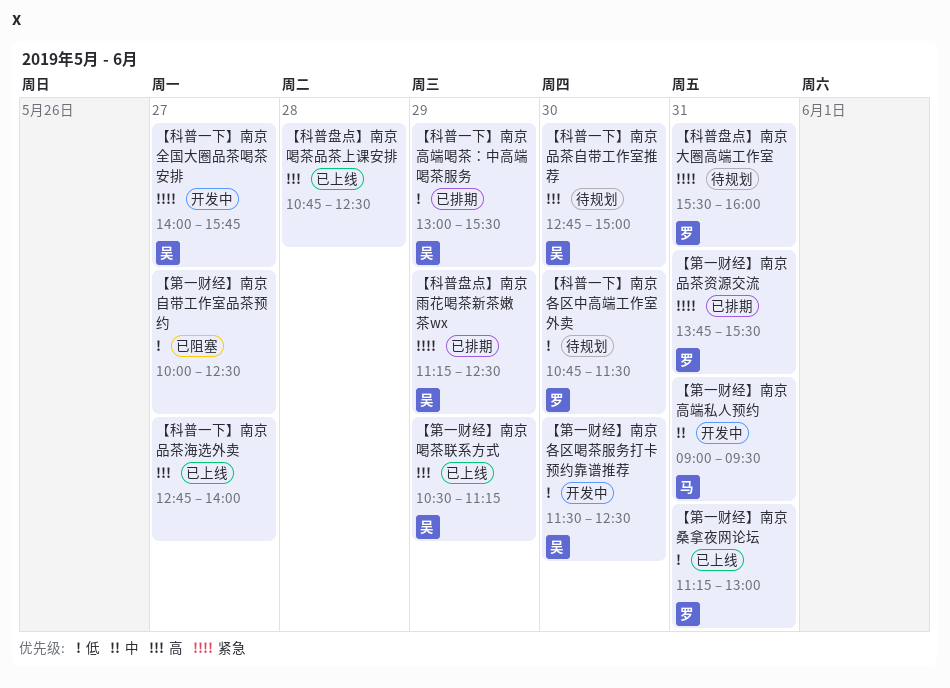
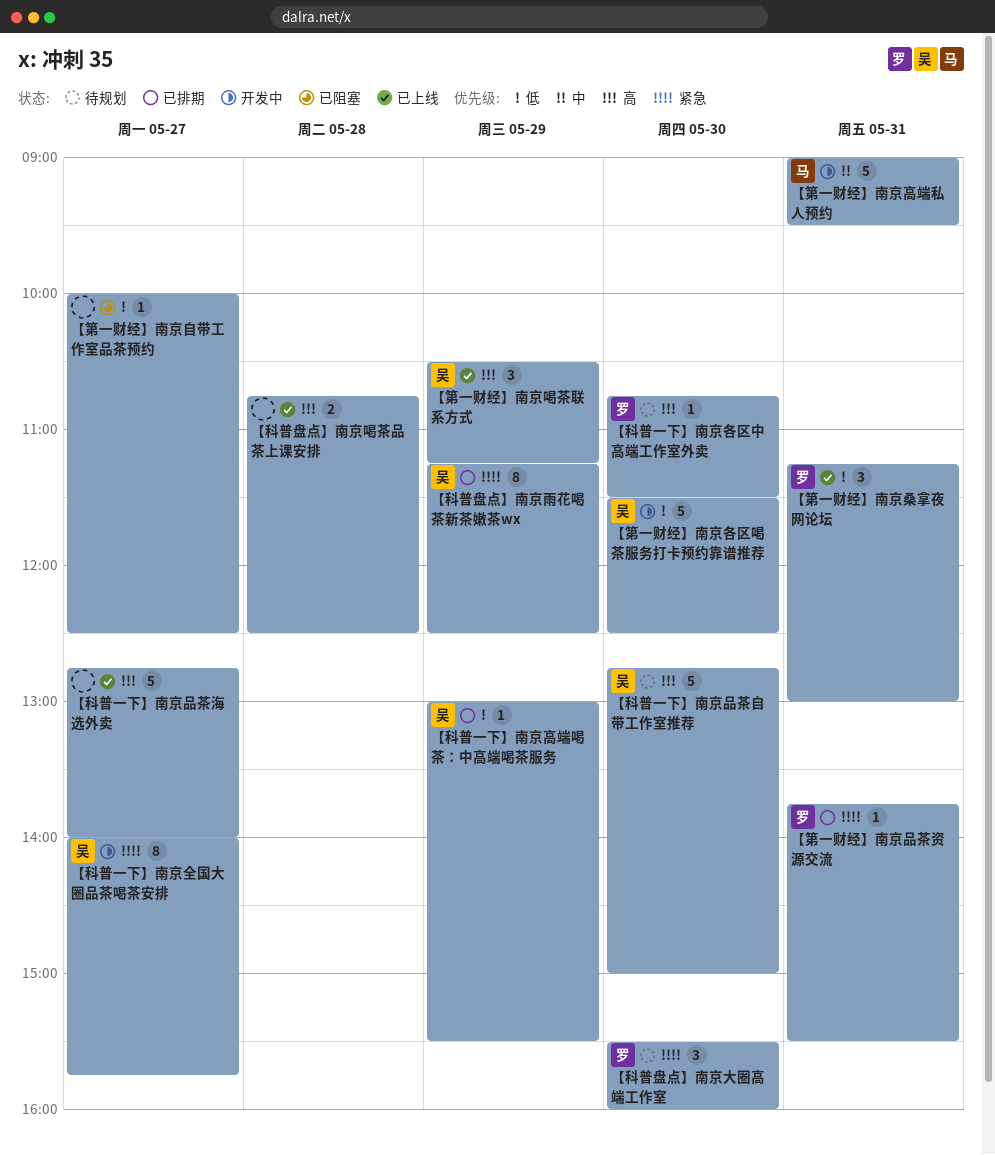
【科普一下】南京各区中高端工作室外卖, priority: 低 -> 高
【科普盘点】南京大圈高端工作室, day: May 31 -> May 30

